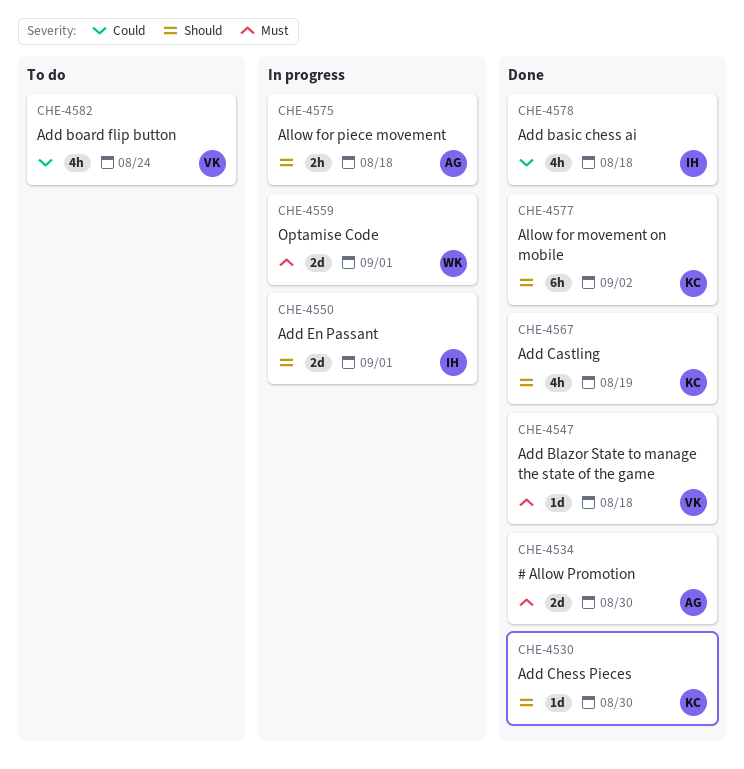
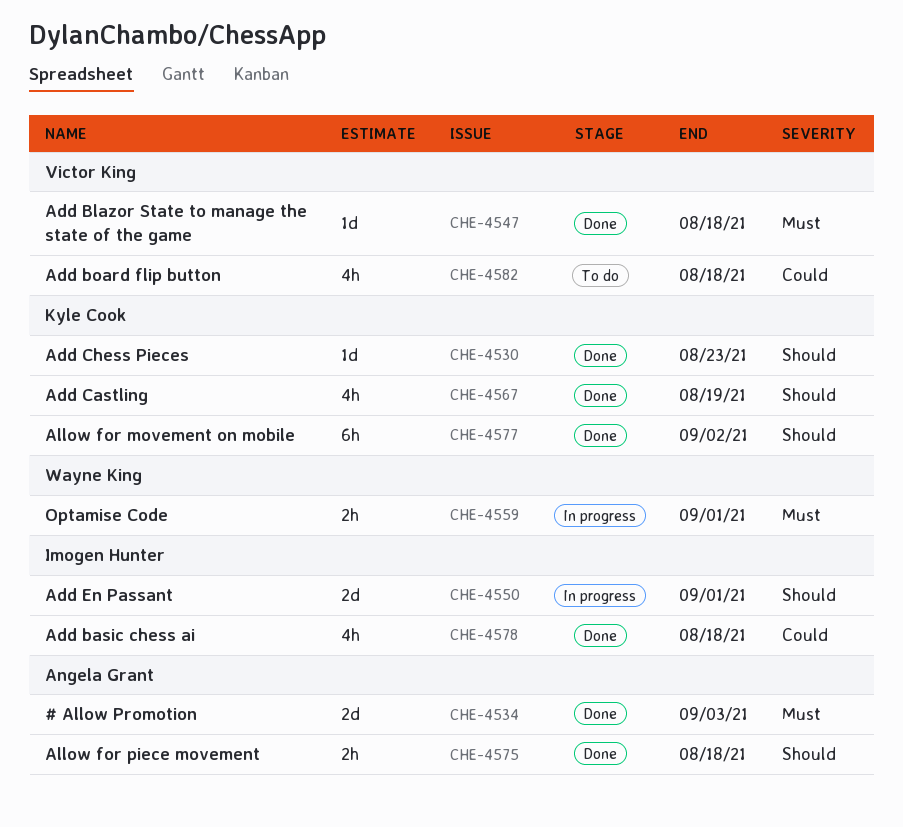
CHE-4530, due: Aug 30 -> Aug 23
CHE-4534, due: Aug 30 -> Sep 3
CHE-4559, estimate: 2d -> 2h
CHE-4575, status: In progress -> Done
CHE-4582, due: Aug 24 -> Aug 18

